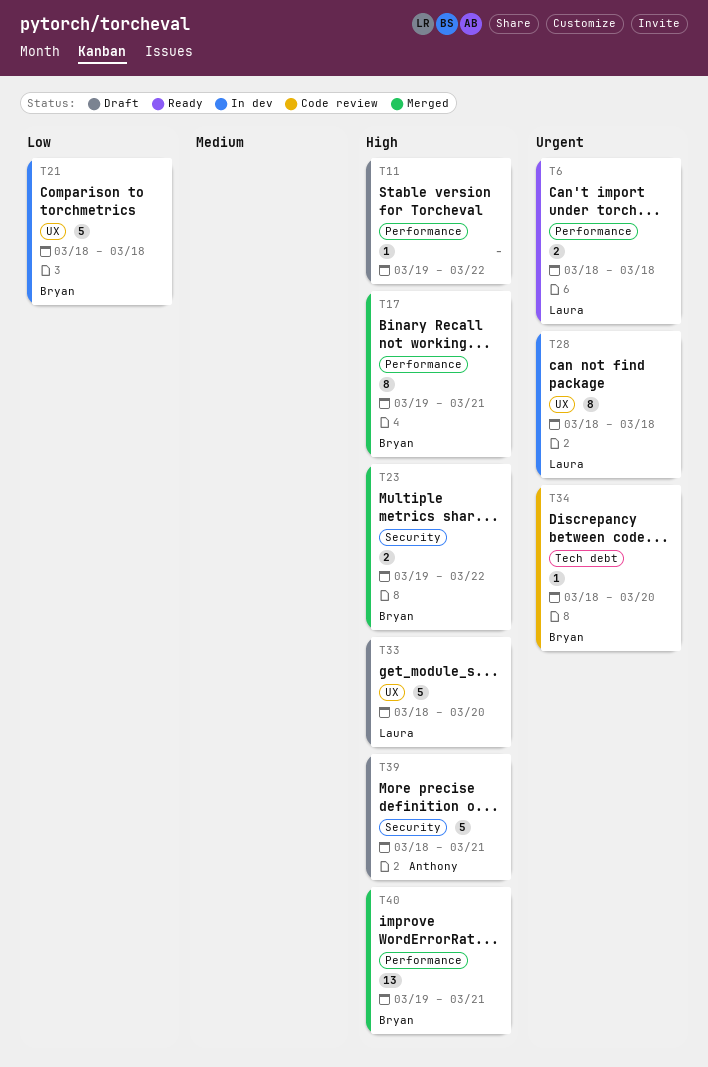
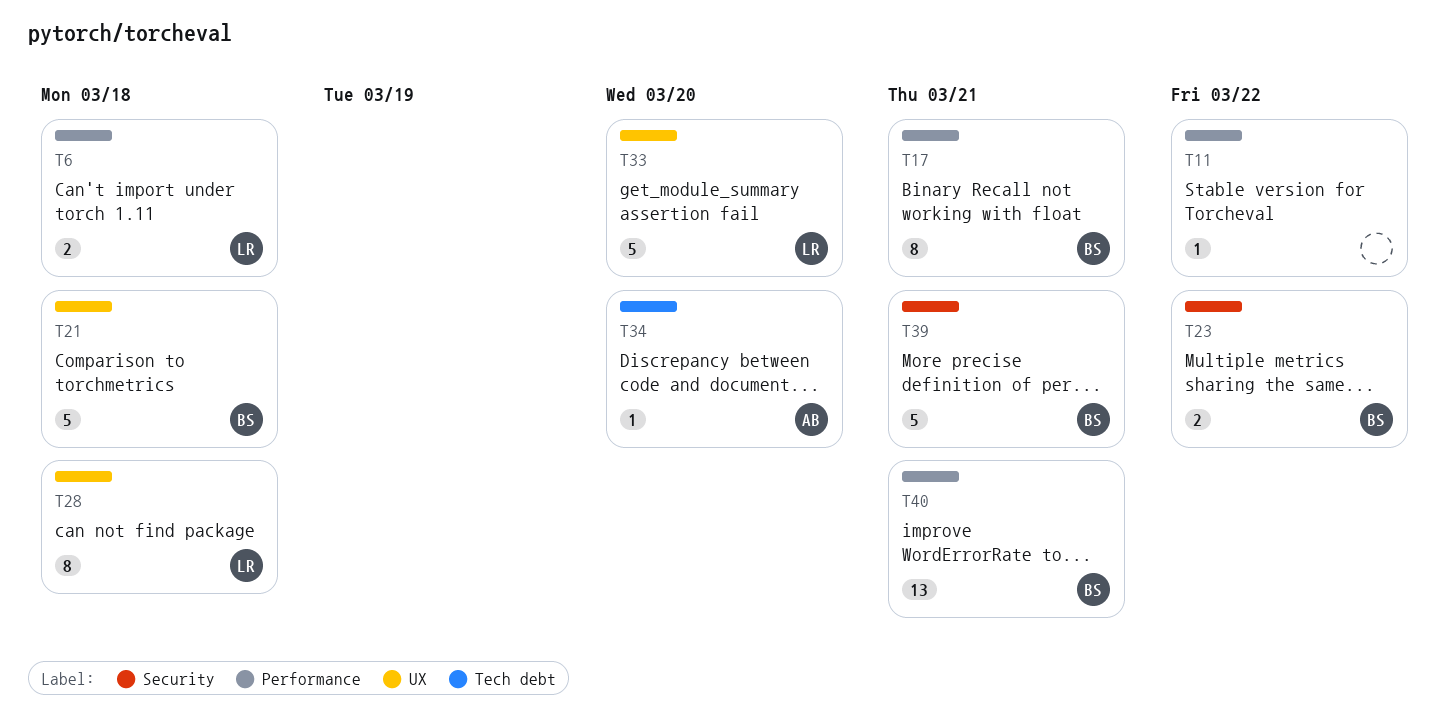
T34, owner: Bryan -> Anthony
T39, owner: Anthony -> Bryan

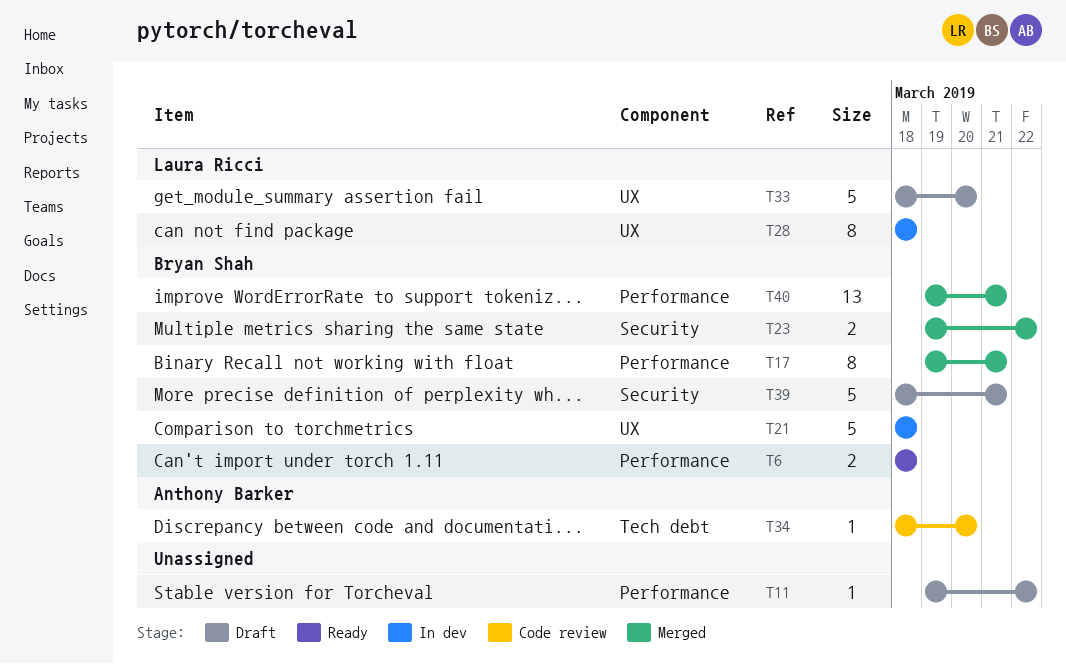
T6, owner: Laura Ricci -> Bryan Shah

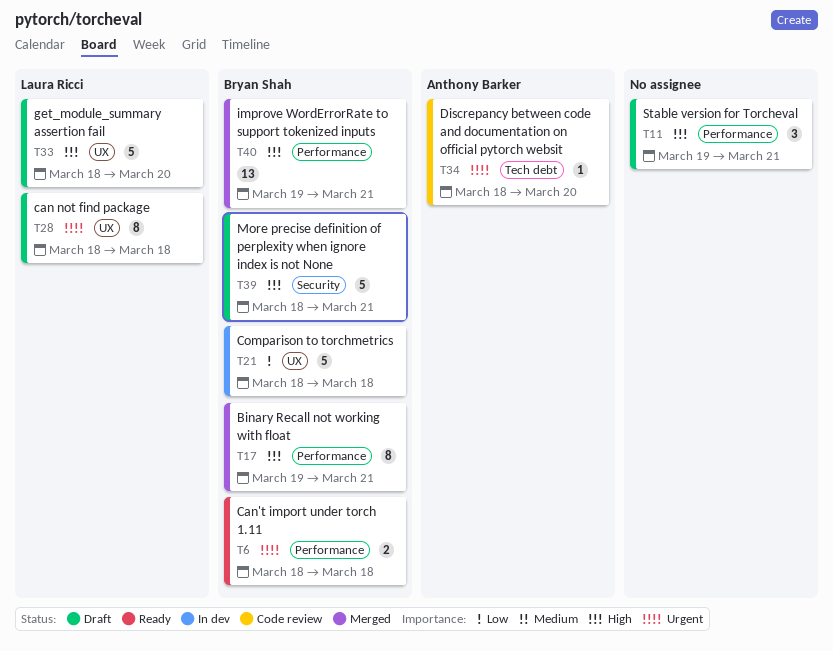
T11, estimate: 1 -> 3
T11, due: Mar 22 -> Mar 21
T23: present -> none
T28, status: In dev -> Draft

